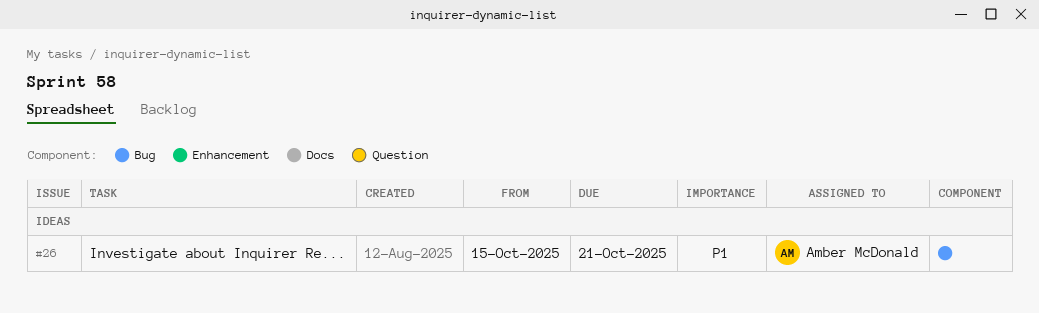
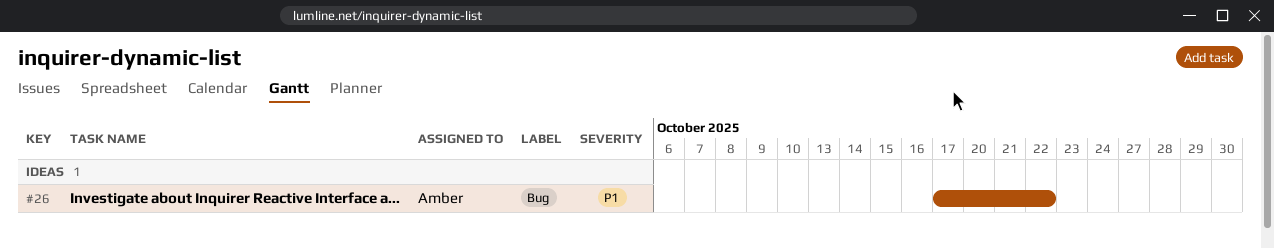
#26, start: Oct 15 -> Oct 17
#26, due: Oct 21 -> Oct 22

